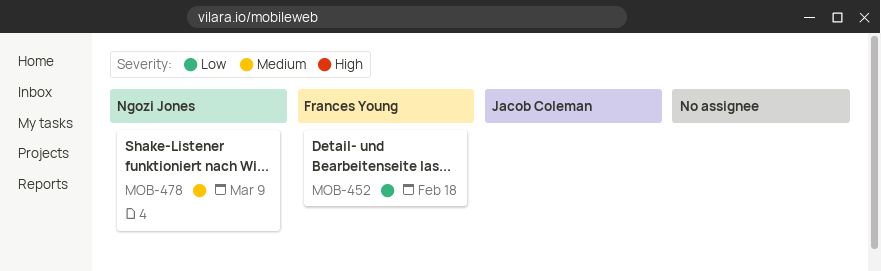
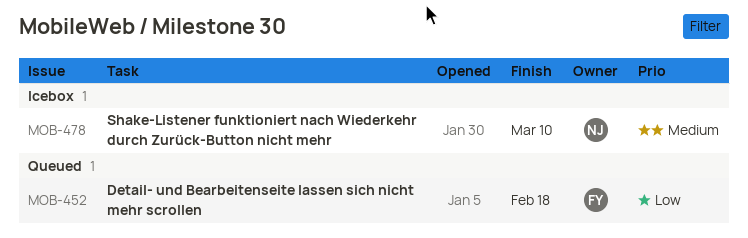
MOB-478, due: Mar 9 -> Mar 10

